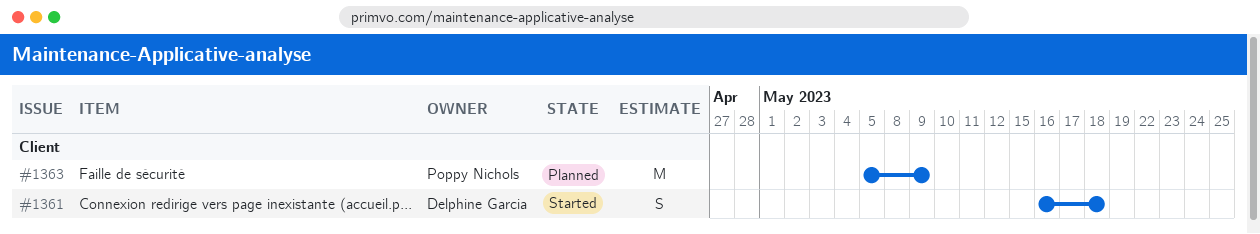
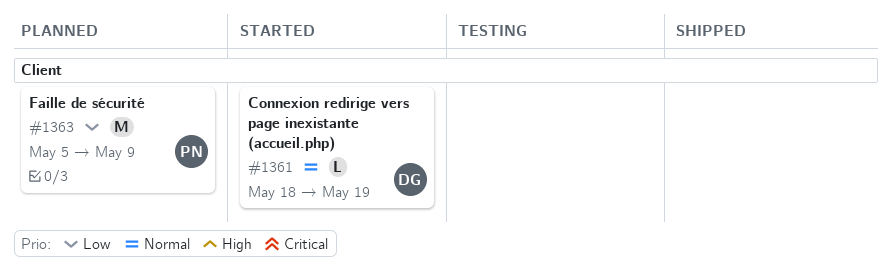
#1361, estimate: S -> L
#1361, start: May 16 -> May 18
#1361, due: May 18 -> May 19

